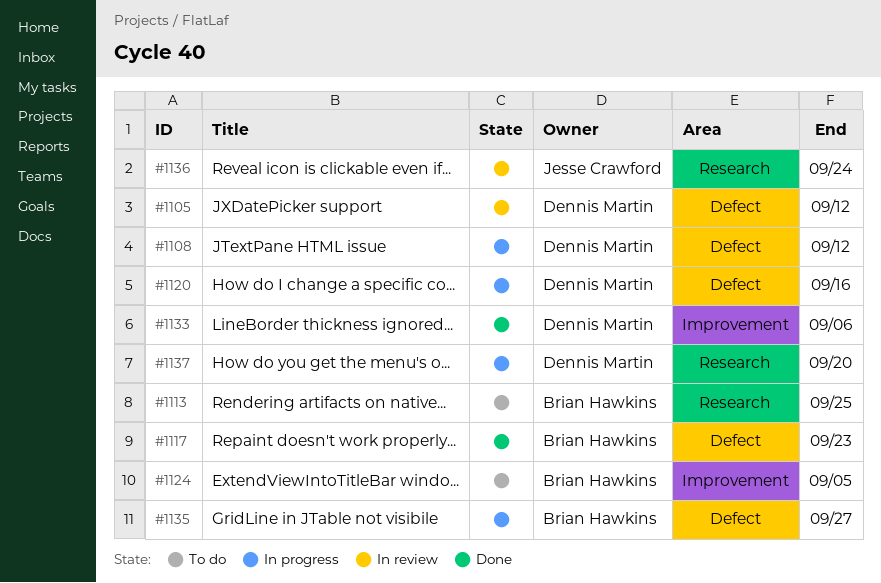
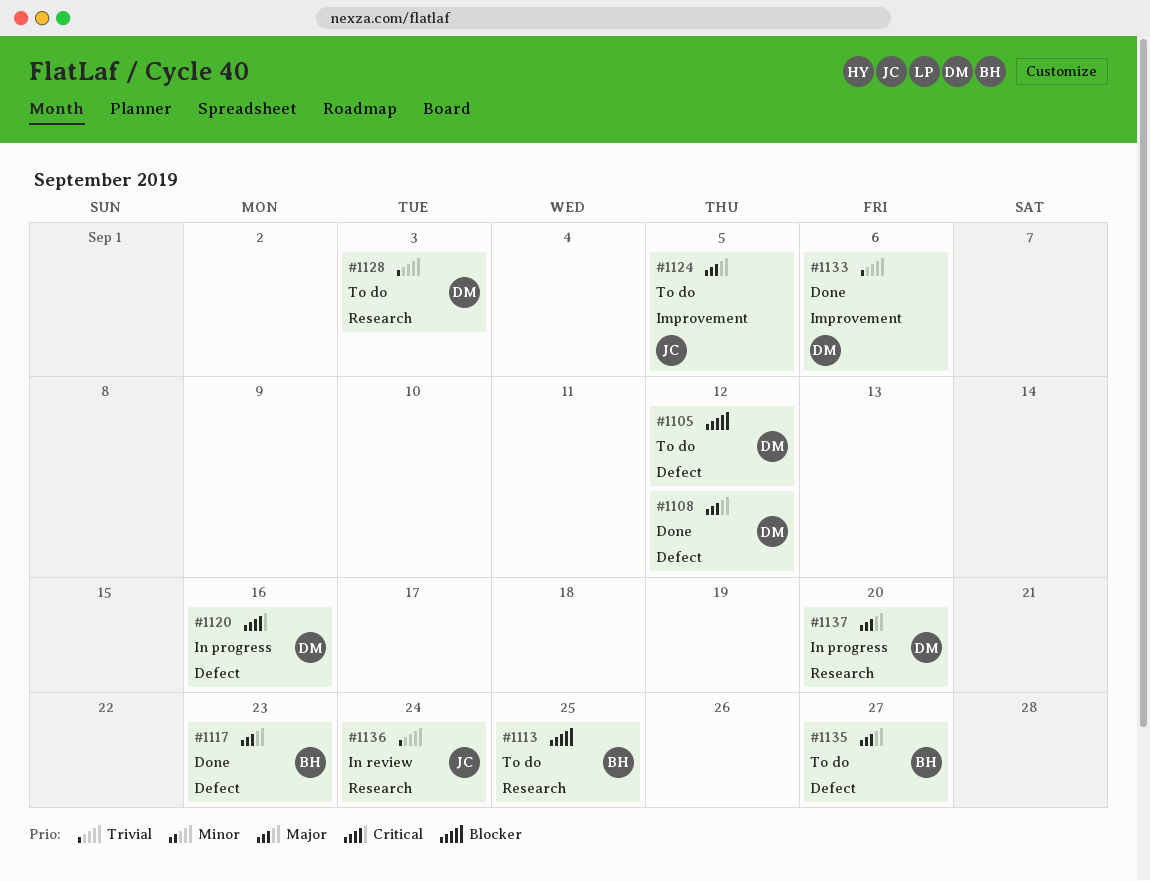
#1105, status: In review -> To do
#1108, status: In progress -> Done
#1124, owner: Brian Hawkins -> Jesse Crawford
#1128: none -> present
#1135, status: In progress -> To do

